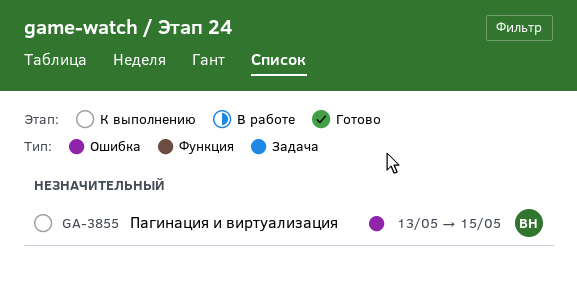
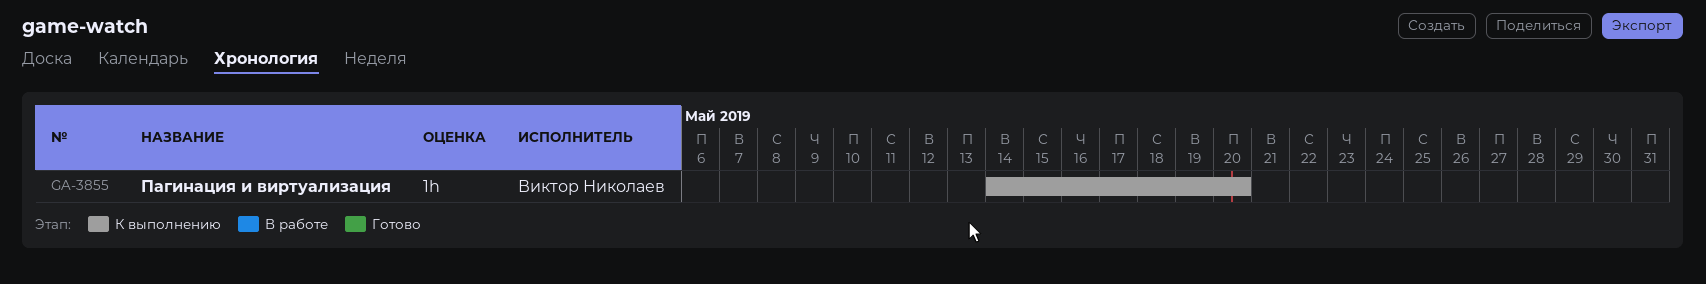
GA-3855, start: May 13 -> May 14
GA-3855, due: May 15 -> May 20

